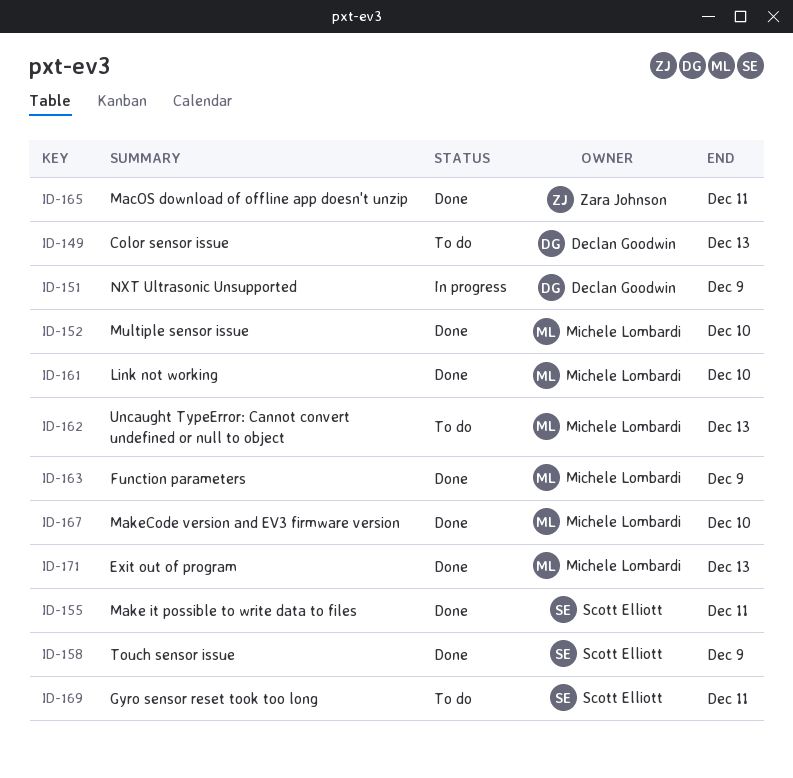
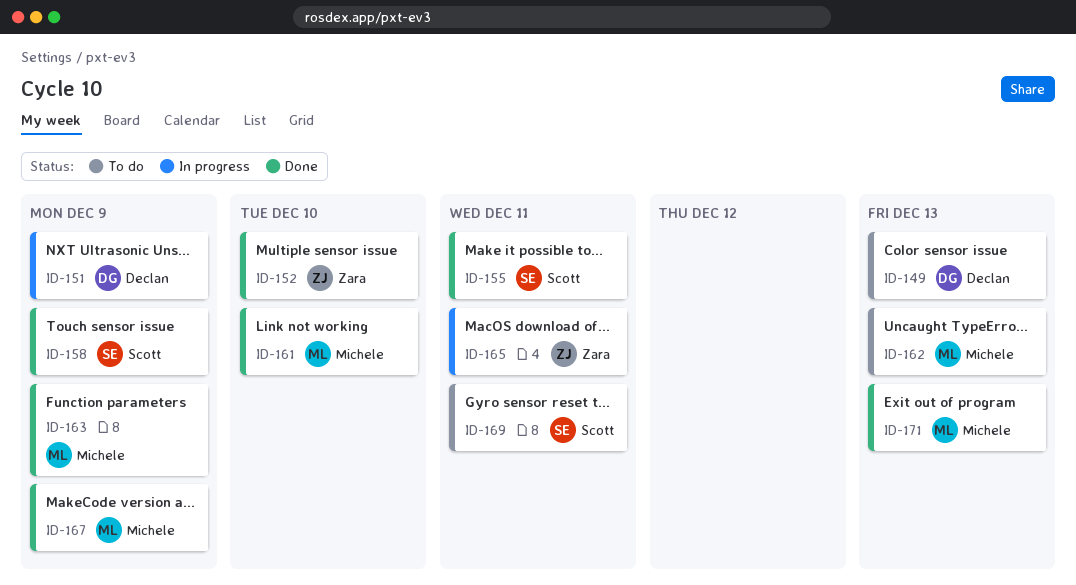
ID-152, owner: Michele Lombardi -> Zara Johnson
ID-165, status: Done -> In progress
ID-167, due: Dec 10 -> Dec 9

